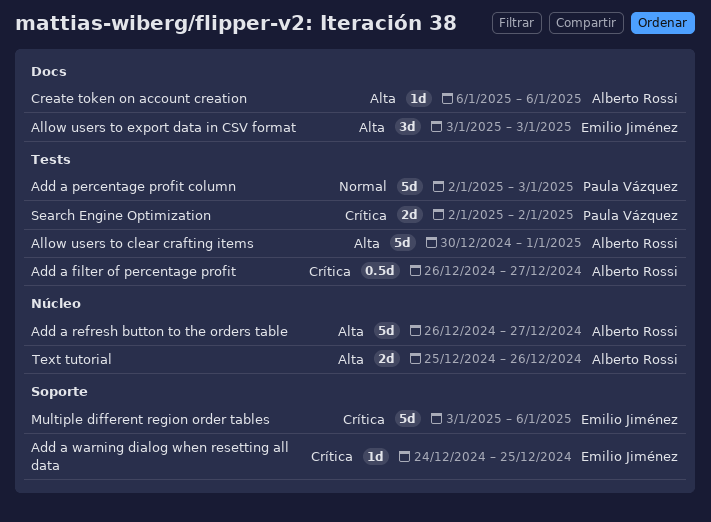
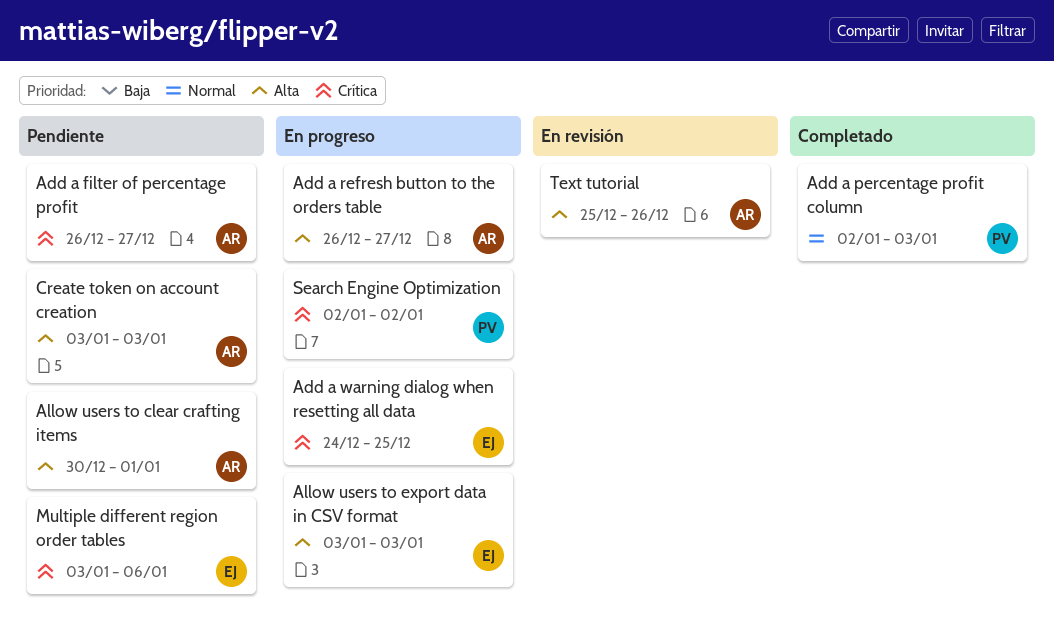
Create token on account creation, start: Jan 6 -> Jan 3
Create token on account creation, due: Jan 6 -> Jan 3

